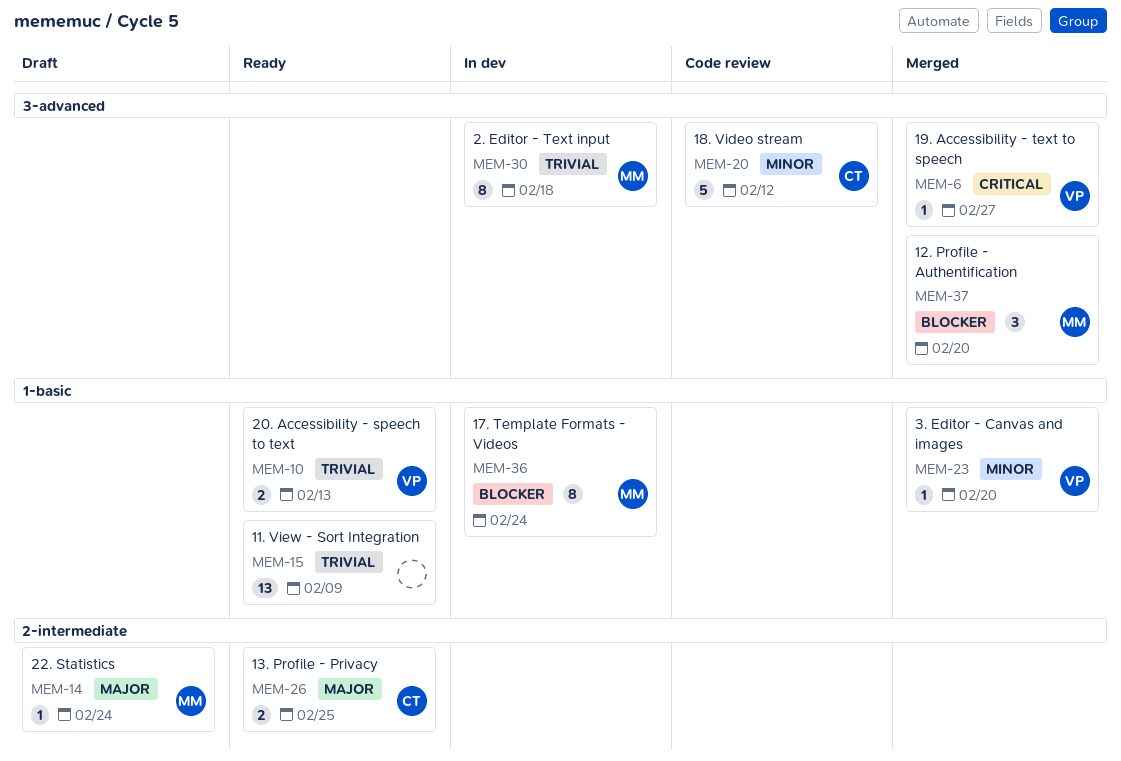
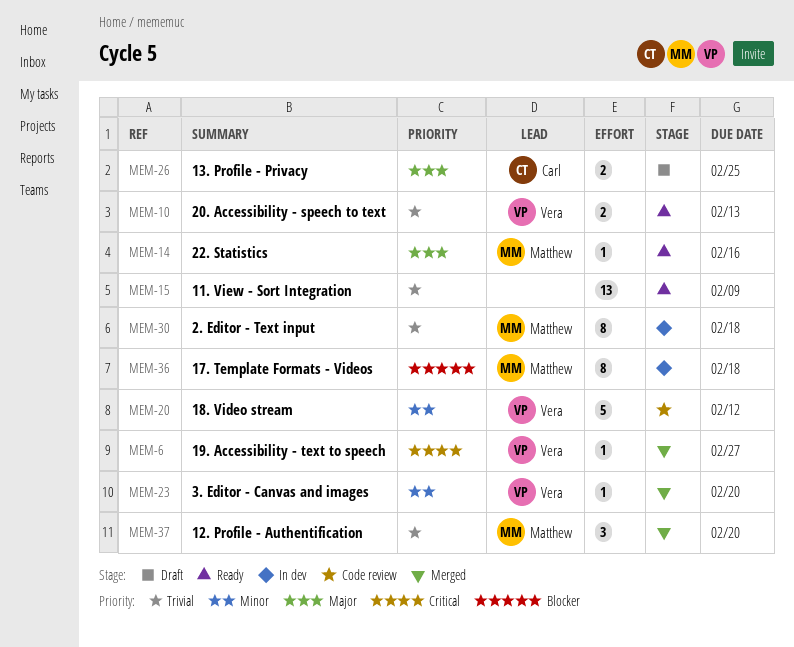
MEM-14, status: Draft -> Ready
MEM-14, due: Feb 24 -> Feb 16
MEM-20, owner: Carl -> Vera
MEM-26, status: Ready -> Draft
MEM-36, due: Feb 24 -> Feb 18
MEM-37, priority: Blocker -> Trivial

